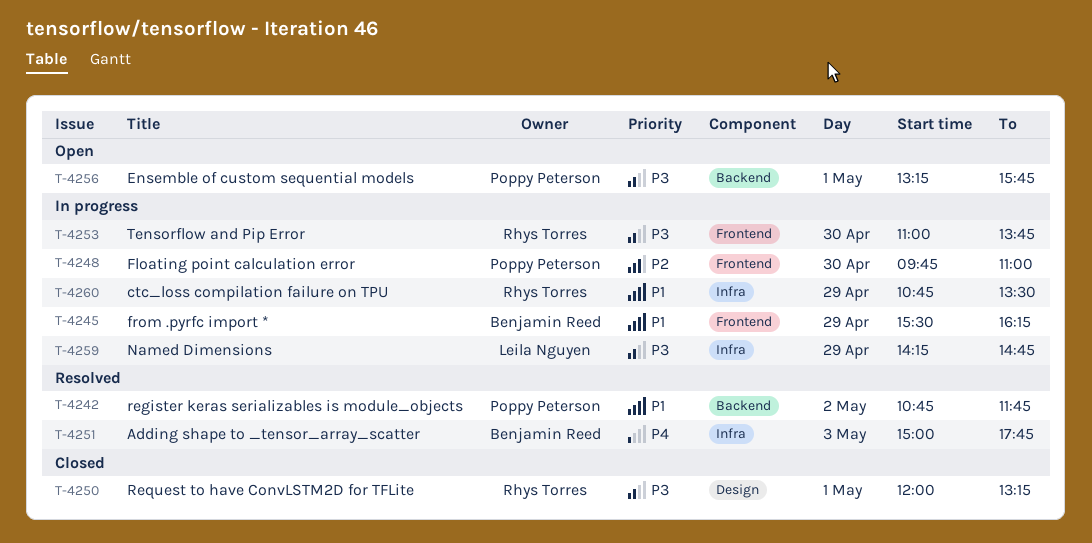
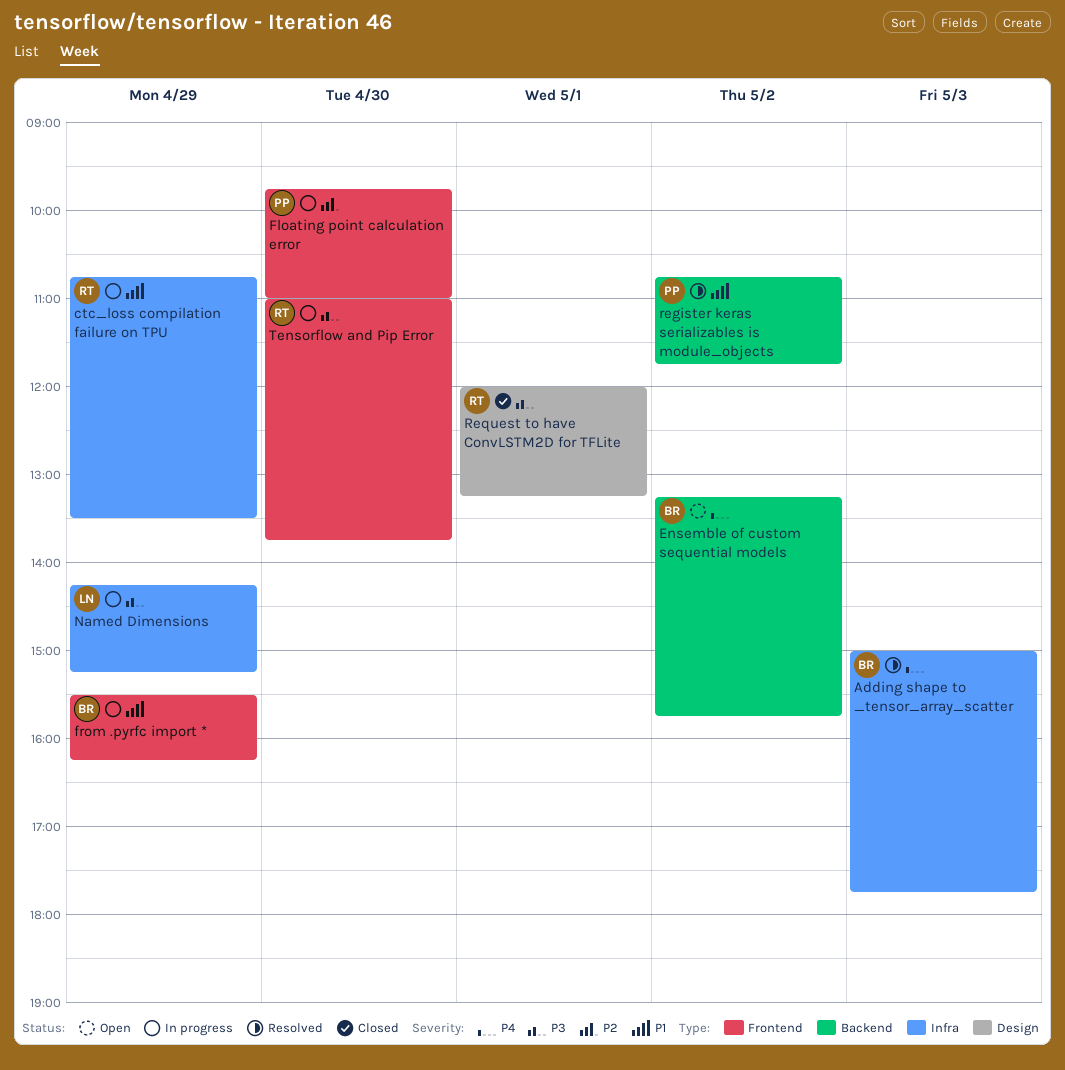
Ensemble of custom sequential models, owner: Poppy Peterson -> Benjamin Reed
Ensemble of custom sequential models, priority: P3 -> P4
Ensemble of custom sequential models, day: May 1 -> May 2
Named Dimensions, ends: 14:45 -> 15:15

